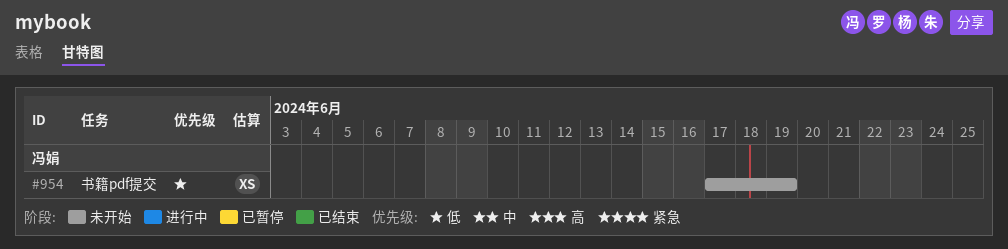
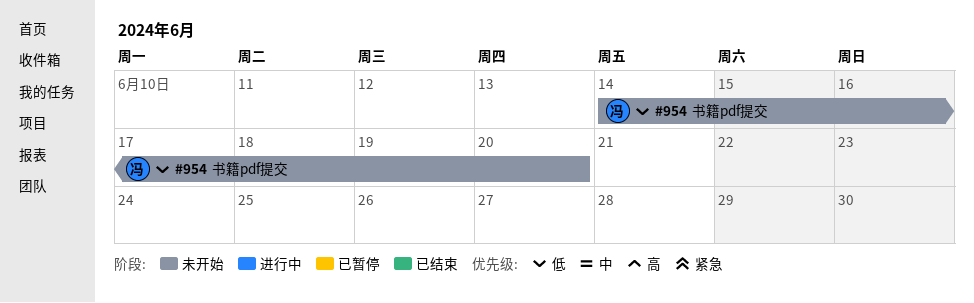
#954, start: Jun 17 -> Jun 14
#954, due: Jun 19 -> Jun 20

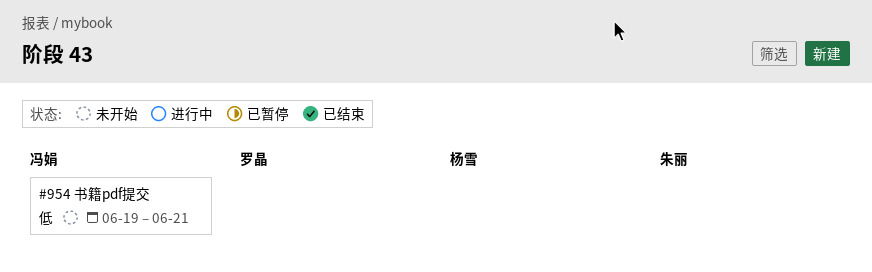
#954, start: Jun 14 -> Jun 19
#954, due: Jun 20 -> Jun 21

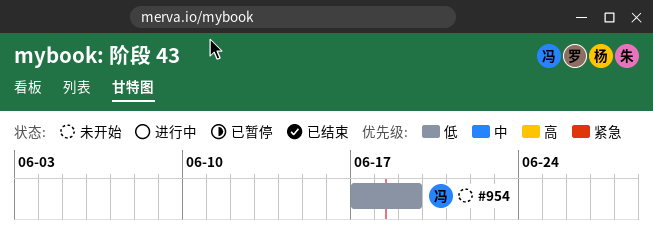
#954, start: Jun 19 -> Jun 17
#954, due: Jun 21 -> Jun 19

